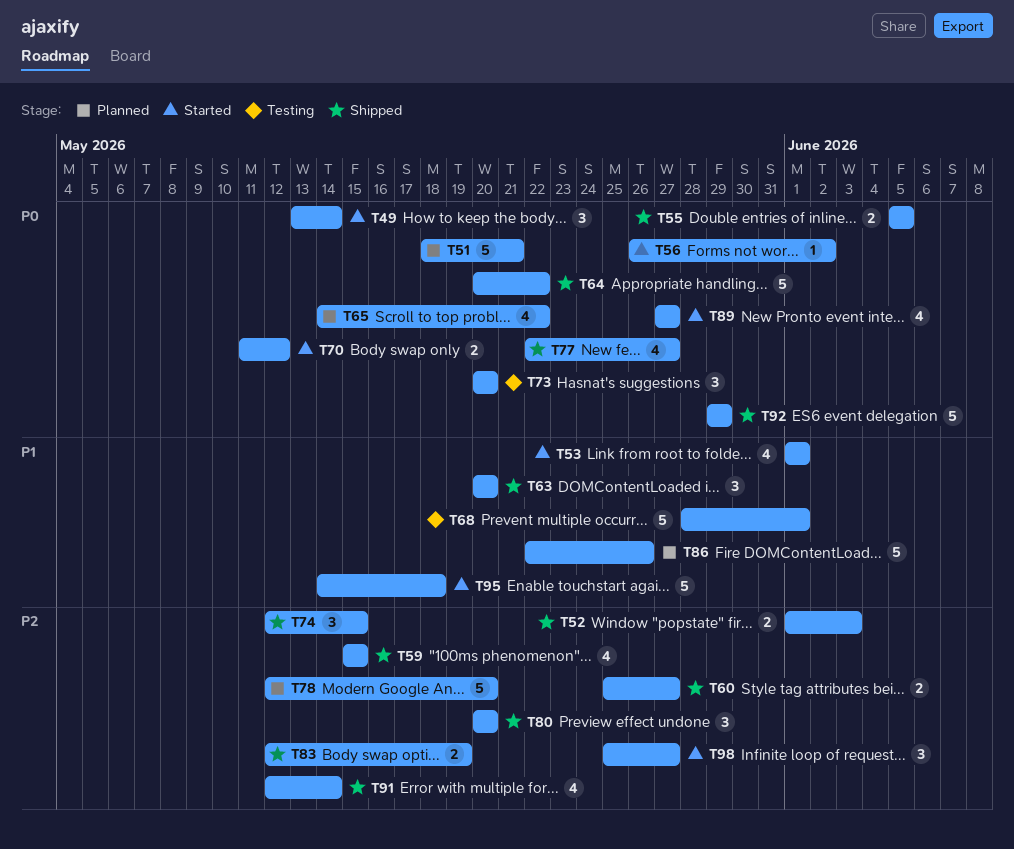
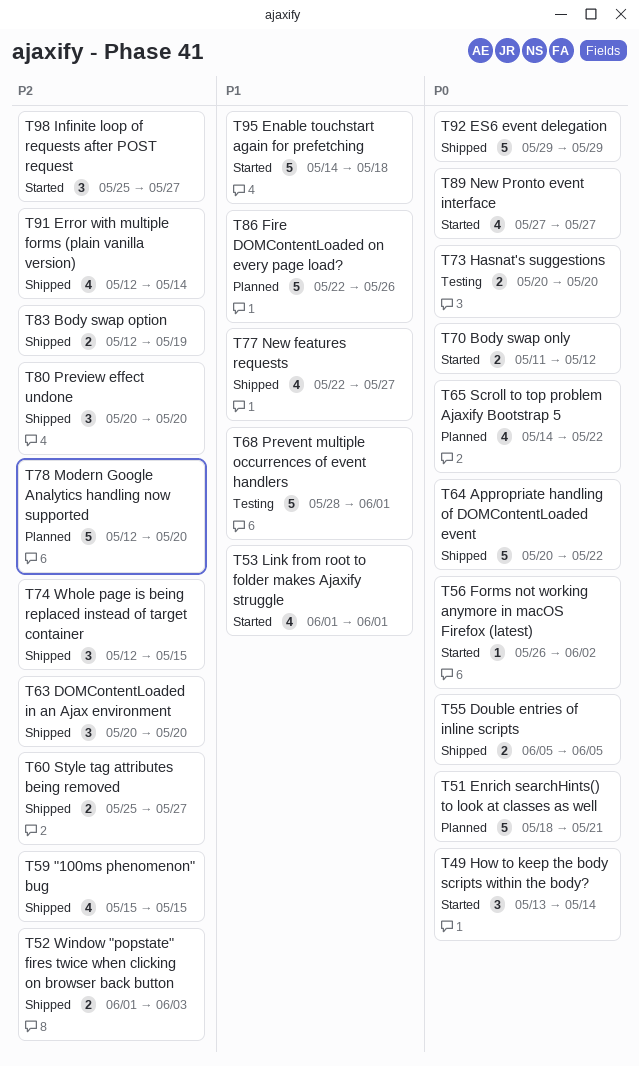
T63, priority: P1 -> P2
T73, estimate: 3 -> 2
T77, priority: P0 -> P1

